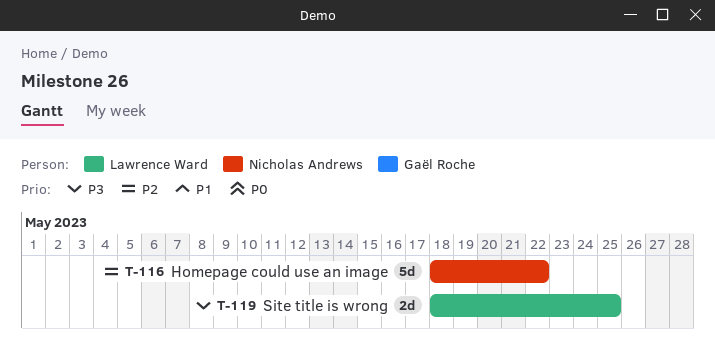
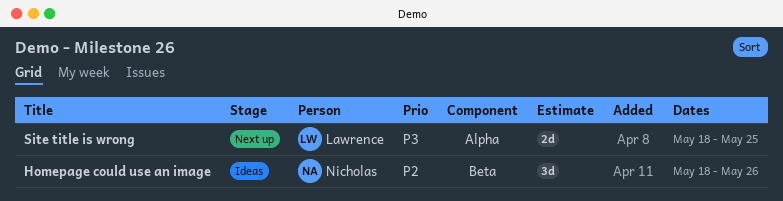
Homepage could use an image, estimate: 5d -> 3d
Homepage could use an image, due: May 22 -> May 26

